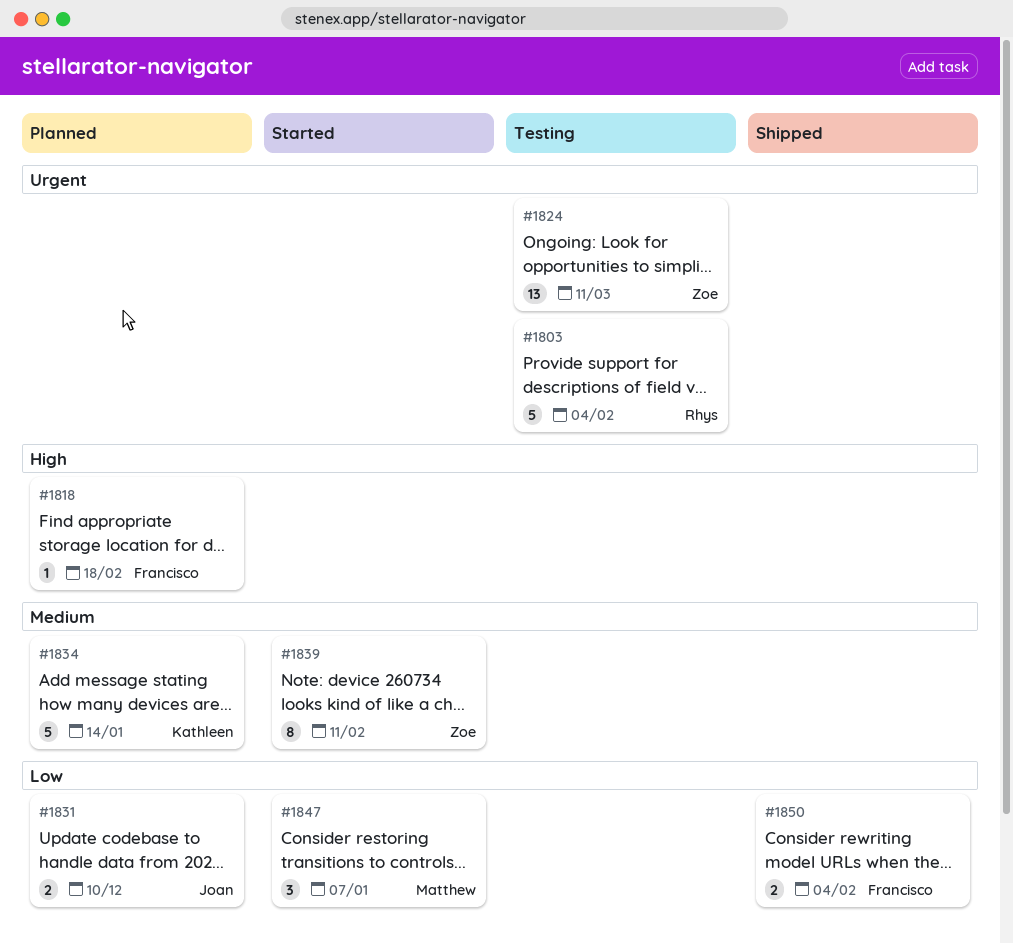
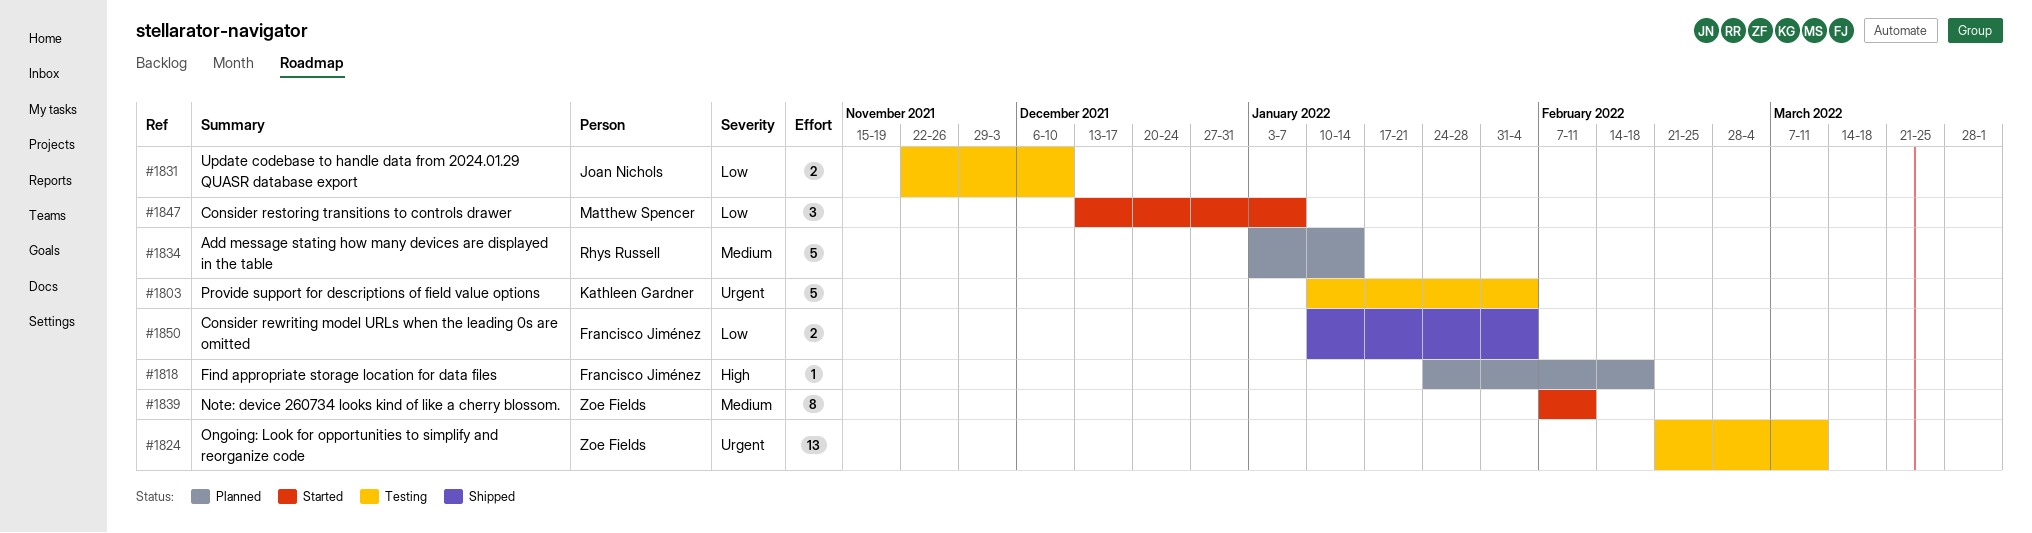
#1803, owner: Rhys Russell -> Kathleen Gardner
#1831, status: Planned -> Testing
#1834, owner: Kathleen Gardner -> Rhys Russell

